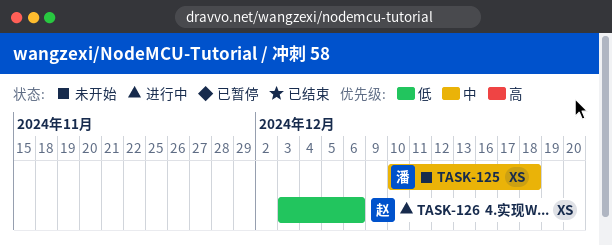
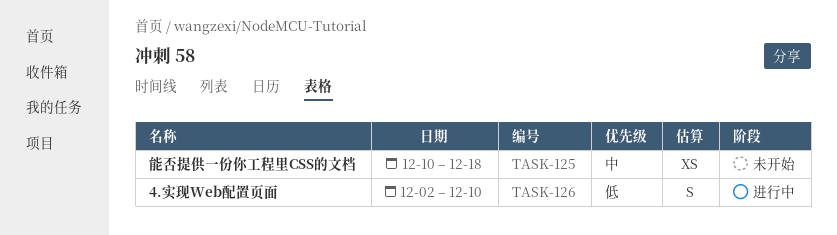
TASK-126, estimate: XS -> S
TASK-126, start: Dec 3 -> Dec 2
TASK-126, due: Dec 6 -> Dec 10

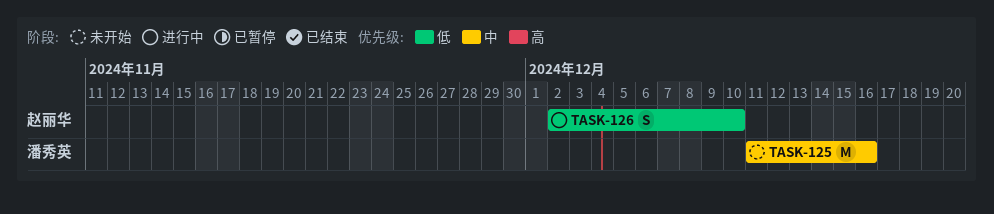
TASK-125, estimate: XS -> M
TASK-125, start: Dec 10 -> Dec 11
TASK-125, due: Dec 18 -> Dec 16

